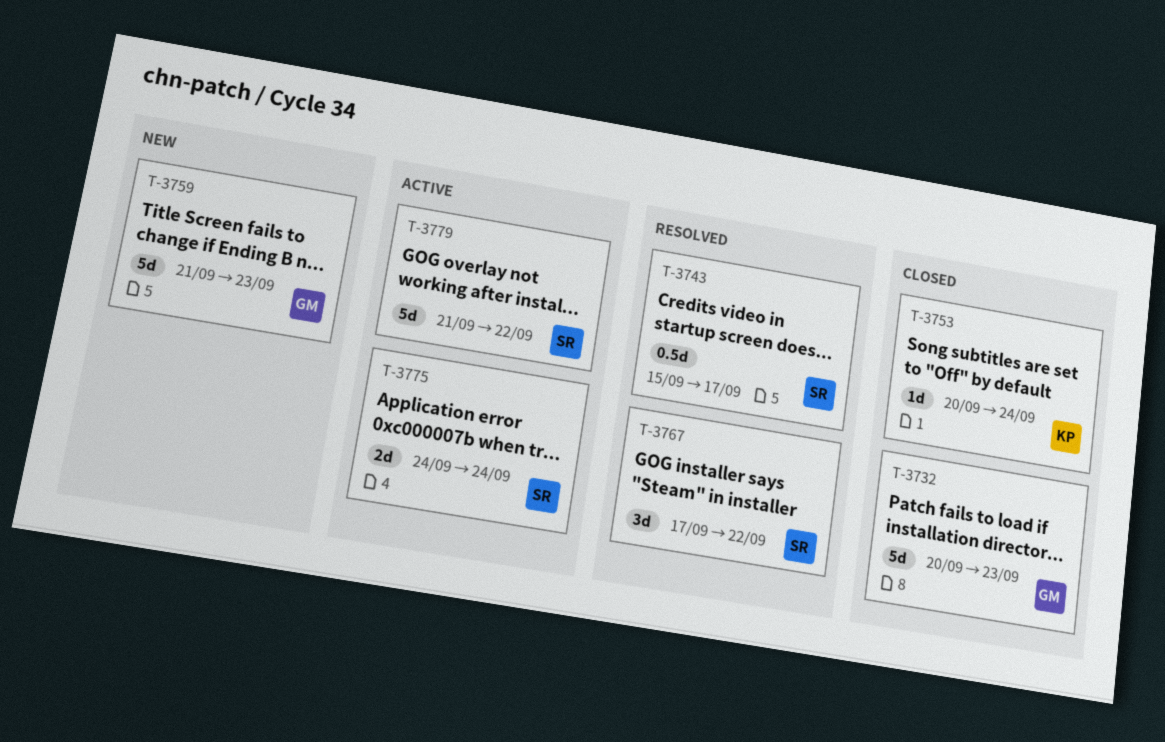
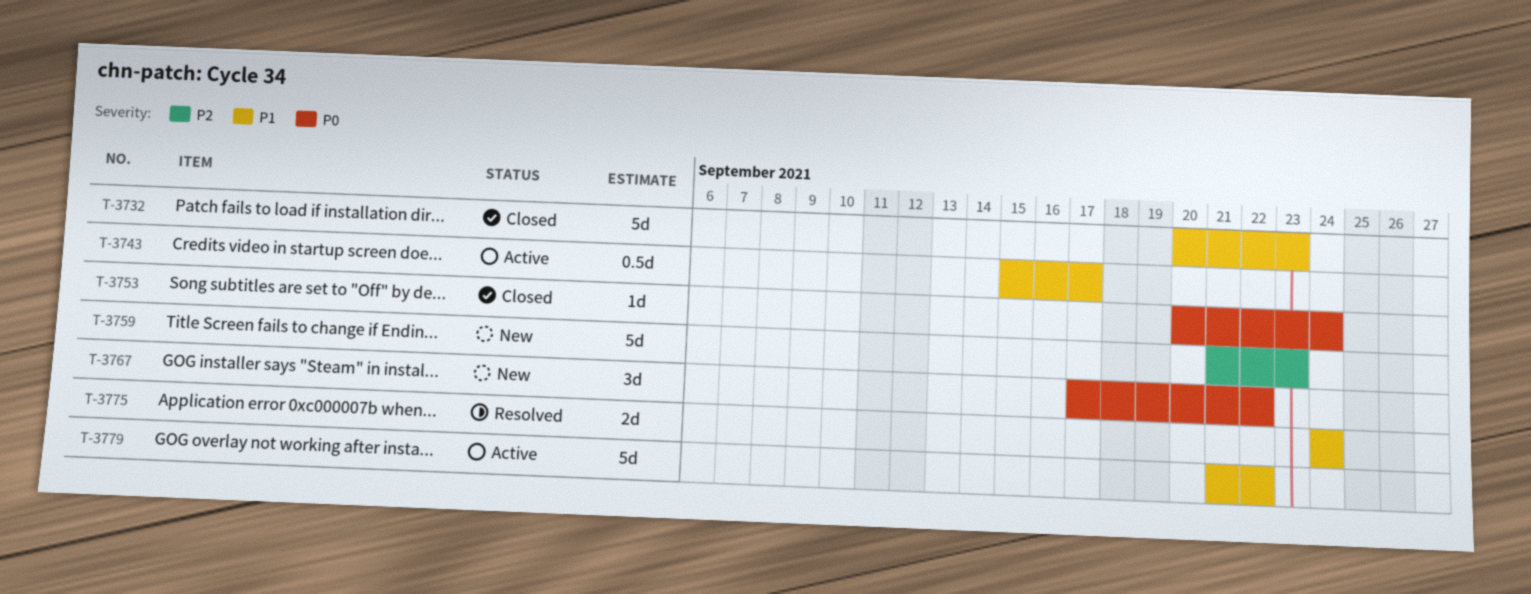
T-3743, status: Resolved -> Active
T-3767, status: Resolved -> New
T-3775, status: Active -> Resolved

